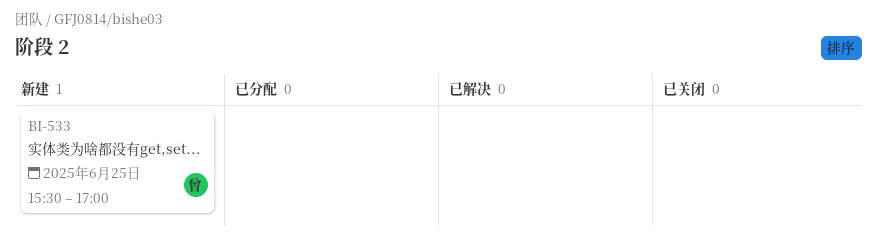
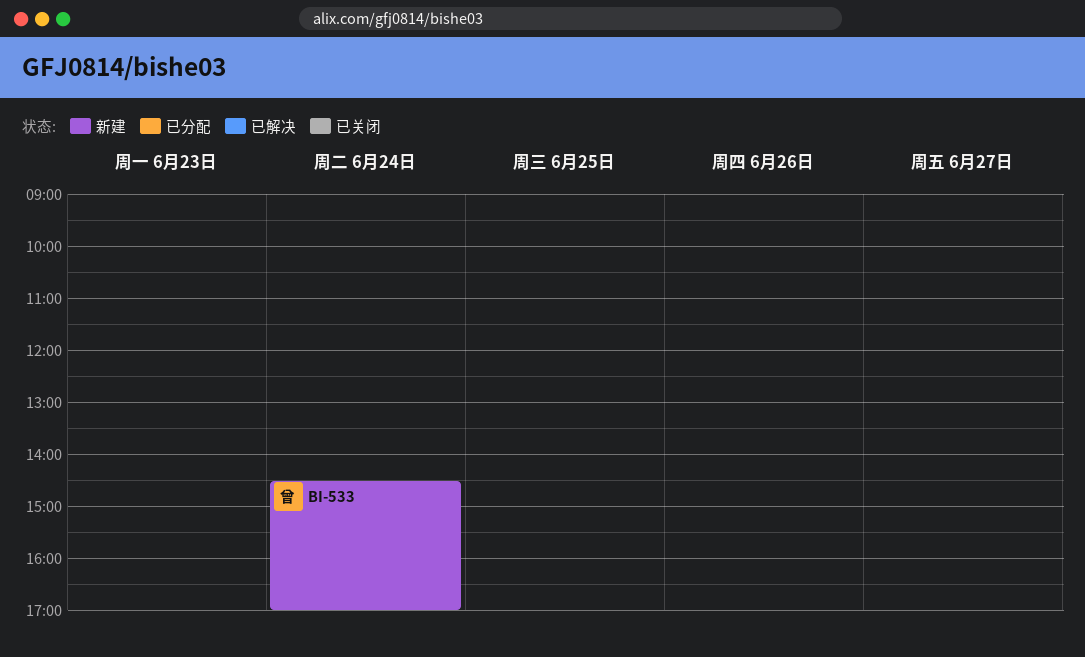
BI-533, day: Jun 25 -> Jun 24
BI-533, begins: 15:30 -> 14:30

